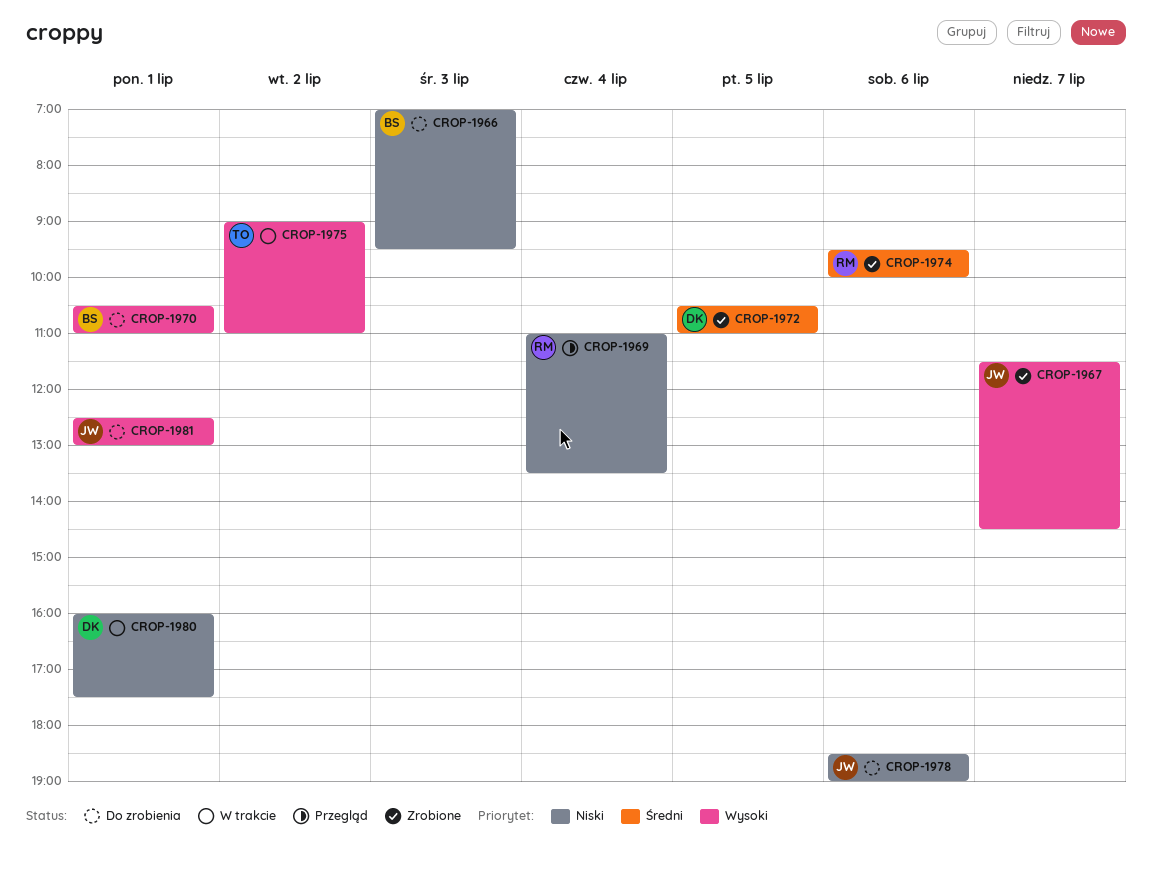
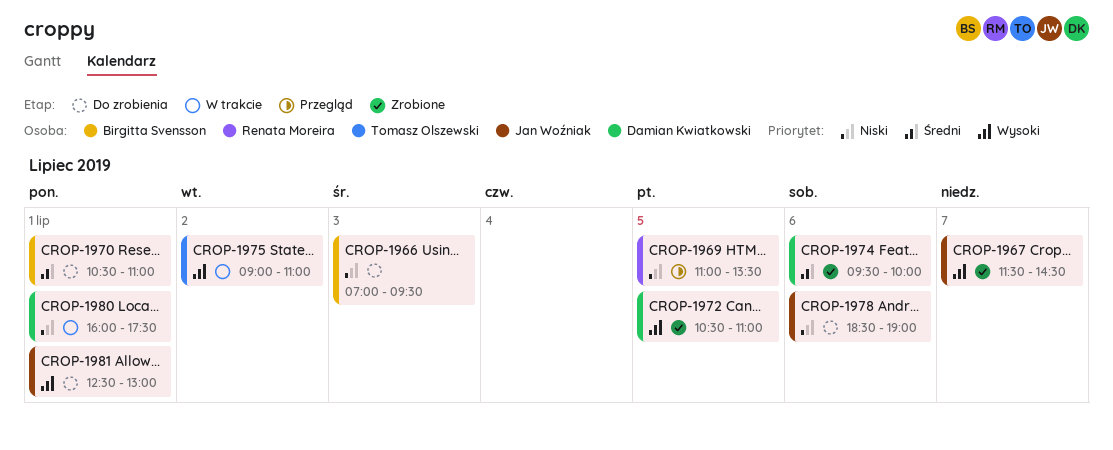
CROP-1969, day: Jul 4 -> Jul 5
CROP-1970, priority: Wysoki -> Średni
CROP-1972, priority: Średni -> Wysoki
CROP-1974, owner: Renata Moreira -> Damian Kwiatkowski

